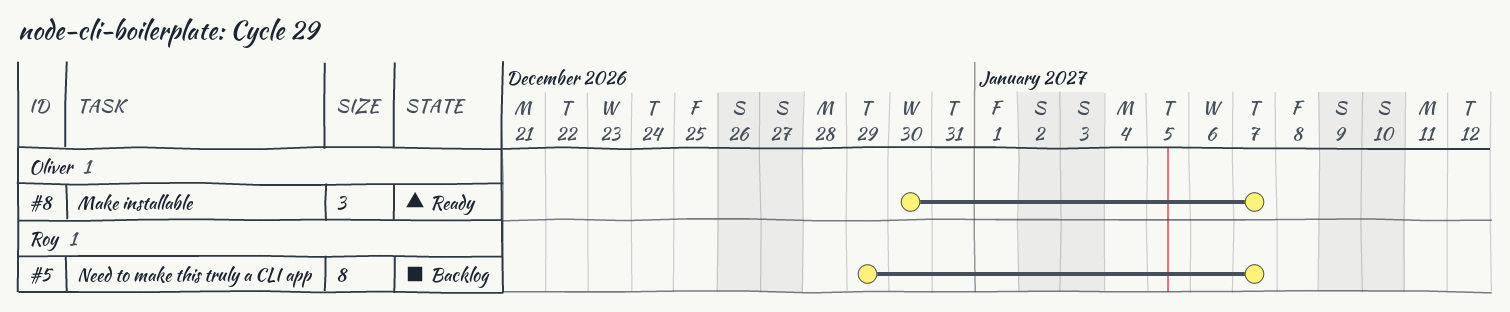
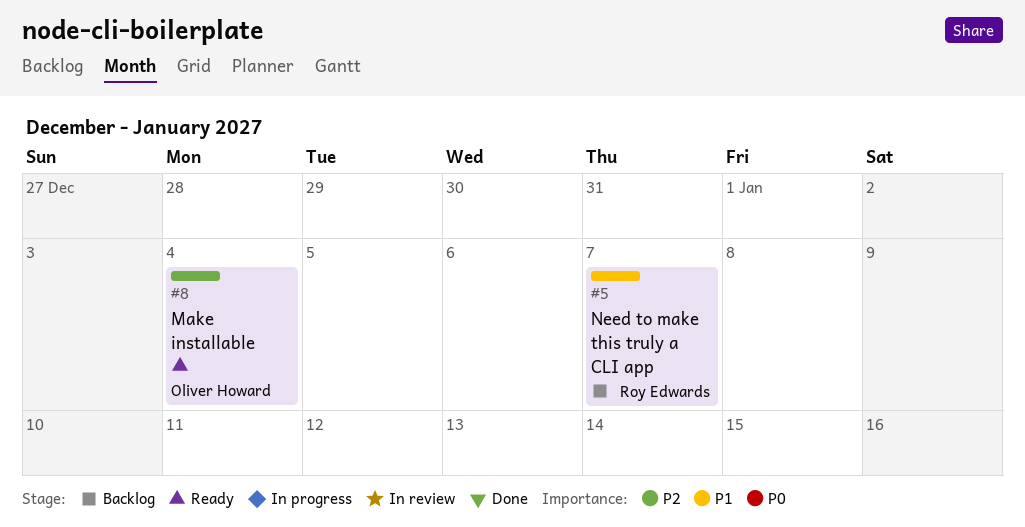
#8, due: Jan 7 -> Jan 4

